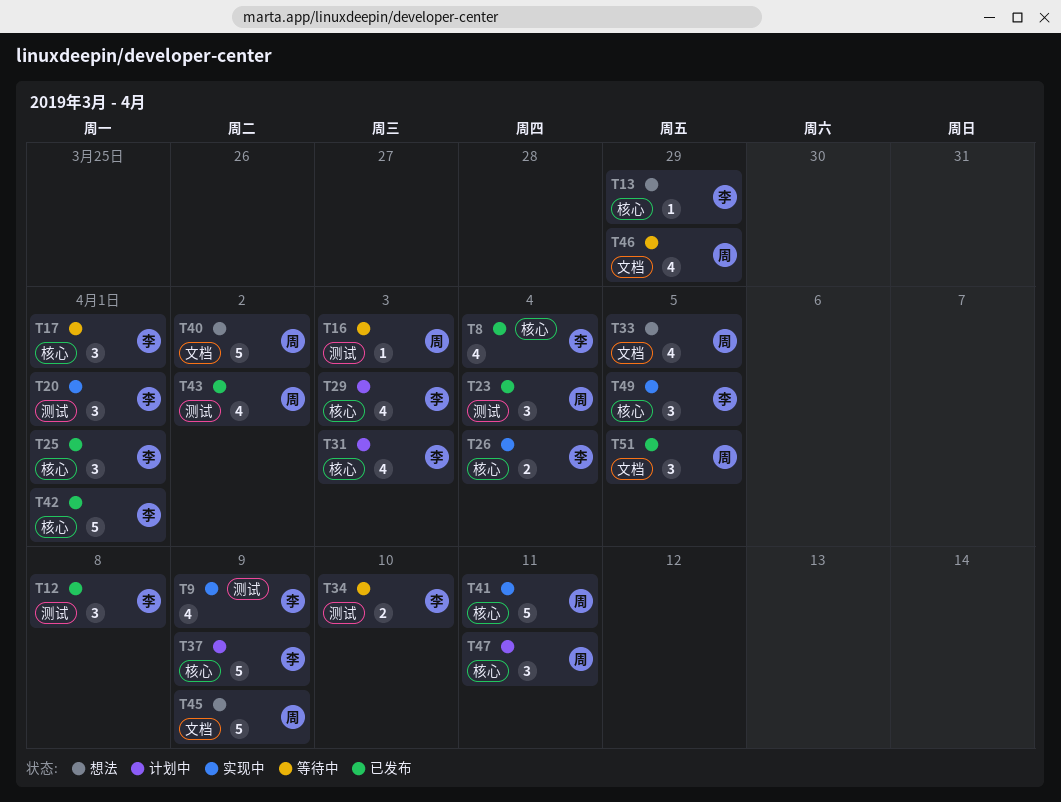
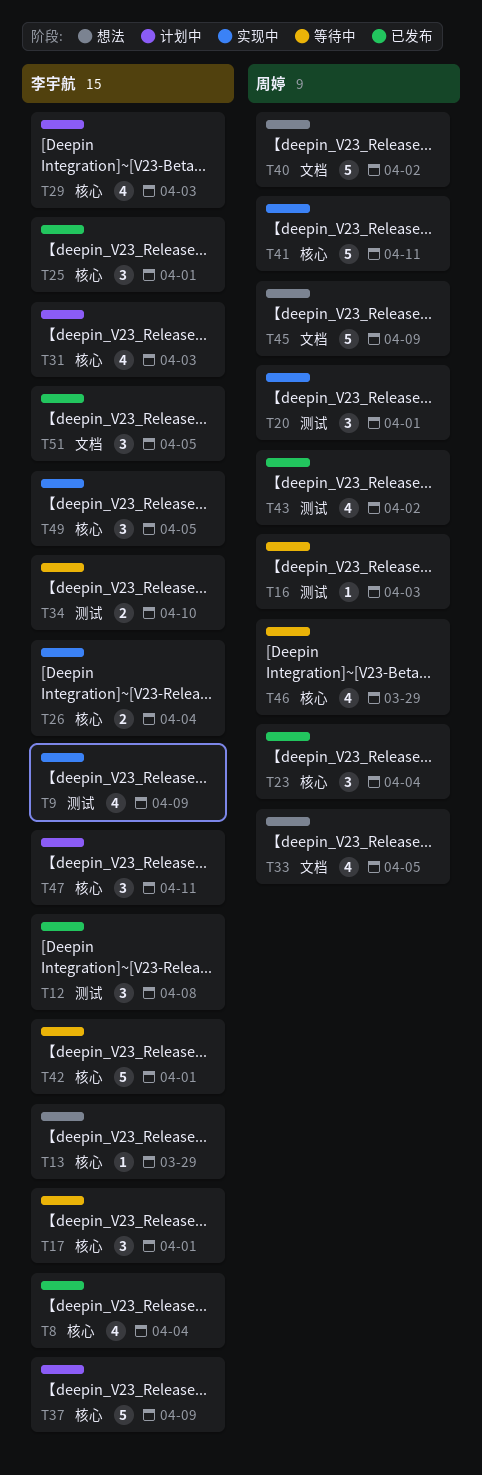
T20, owner: 李宇航 -> 周婷
T23, label: 测试 -> 核心
T42, status: 已发布 -> 等待中
T46, label: 文档 -> 核心
T47, owner: 周婷 -> 李宇航
T51, owner: 周婷 -> 李宇航

